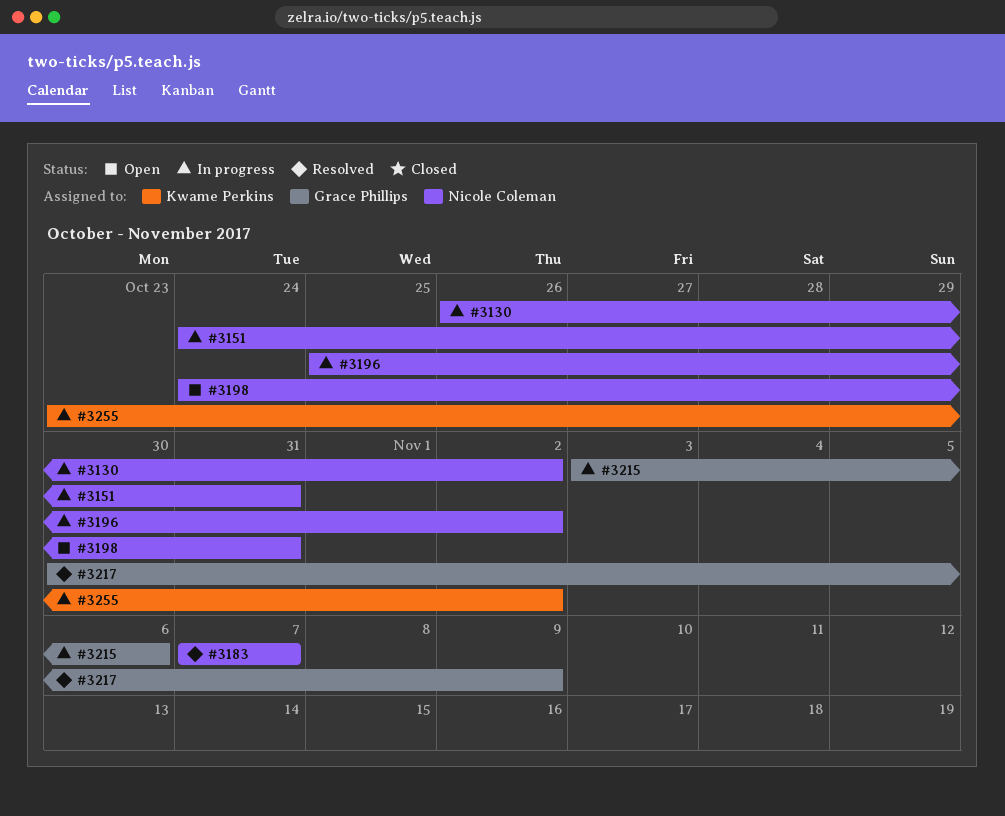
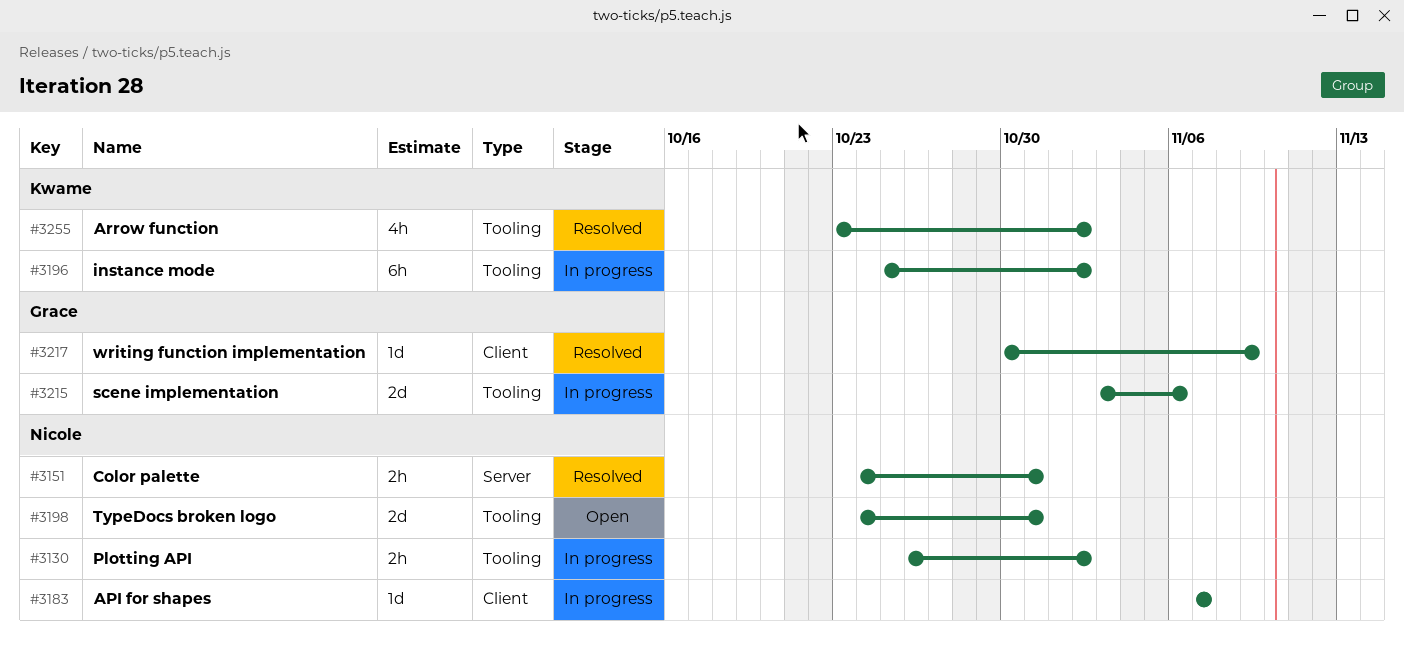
#3151, status: In progress -> Resolved
#3183, status: Resolved -> In progress
#3196, owner: Nicole Coleman -> Kwame Perkins
#3255, status: In progress -> Resolved

